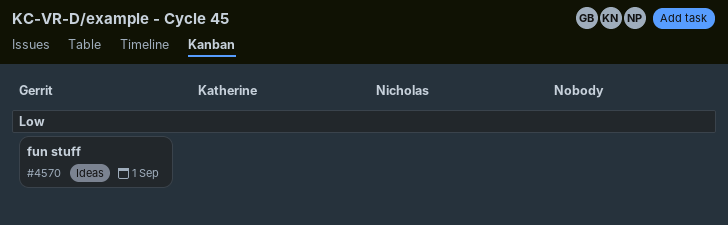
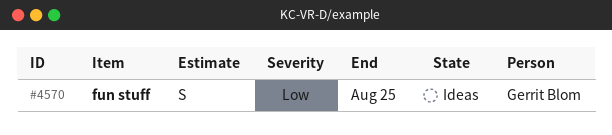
#4570, due: Sep 1 -> Aug 25

